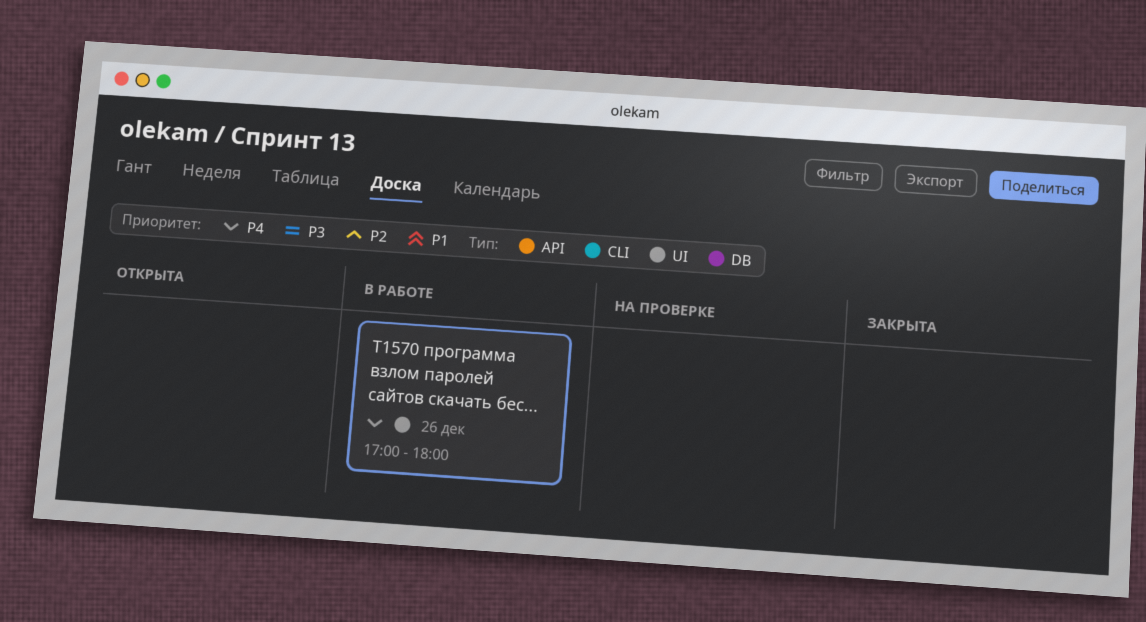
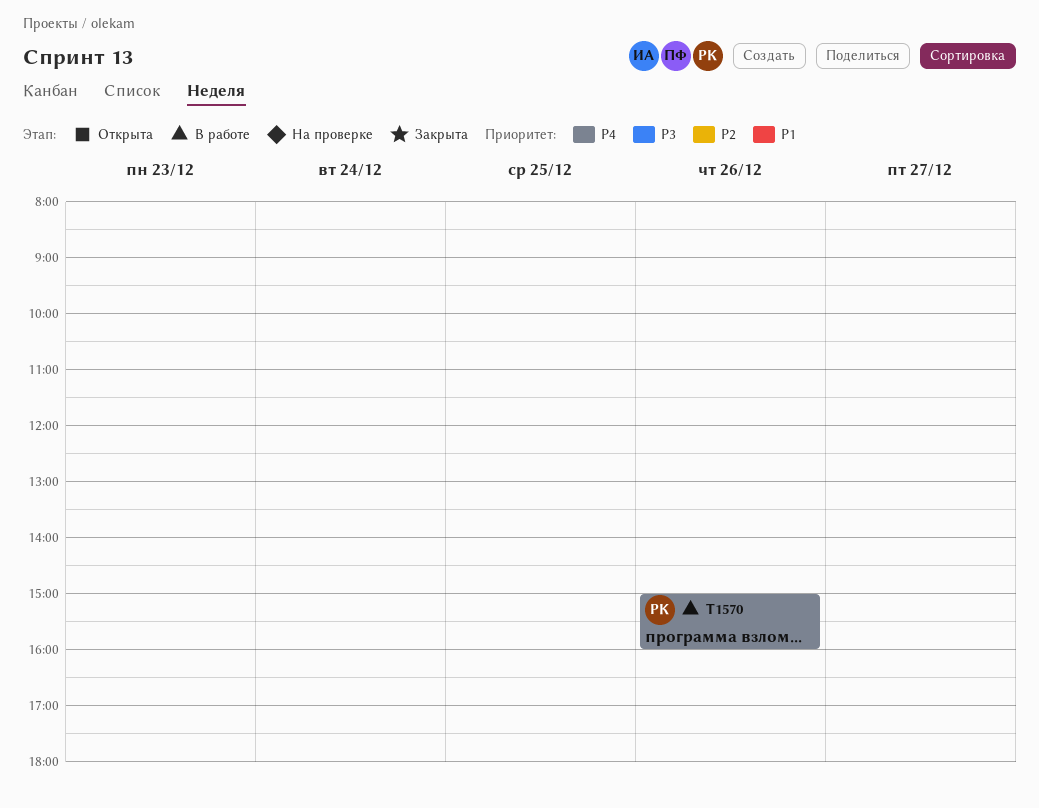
T1570, begins: 17:00 -> 15:00
T1570, ends: 18:00 -> 16:00

